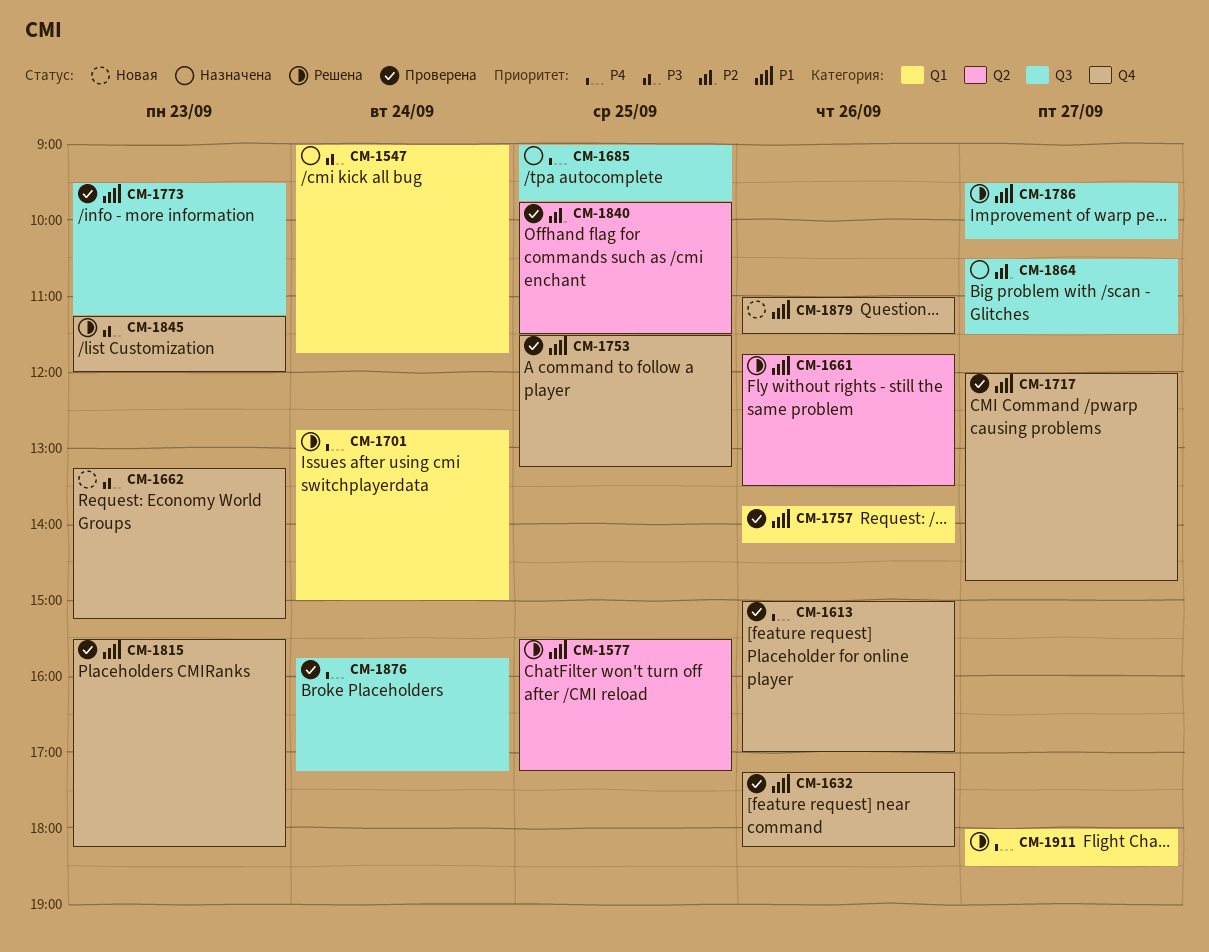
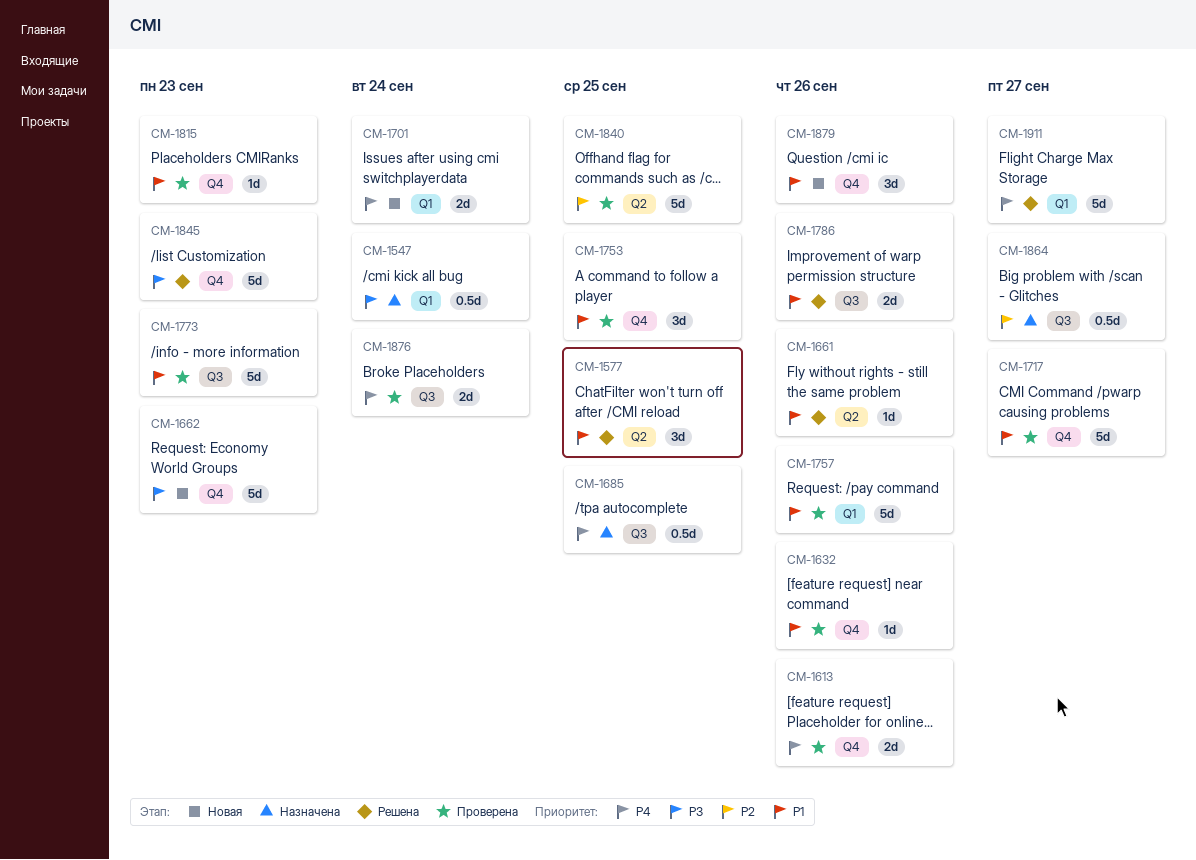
CM-1701, status: Решена -> Новая
CM-1786, day: Sep 27 -> Sep 26

